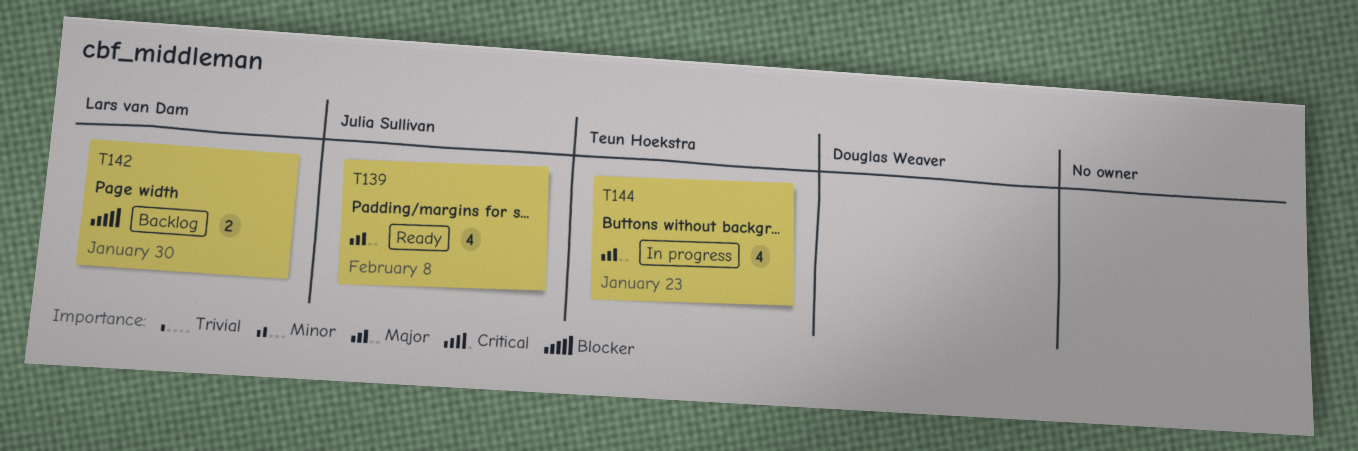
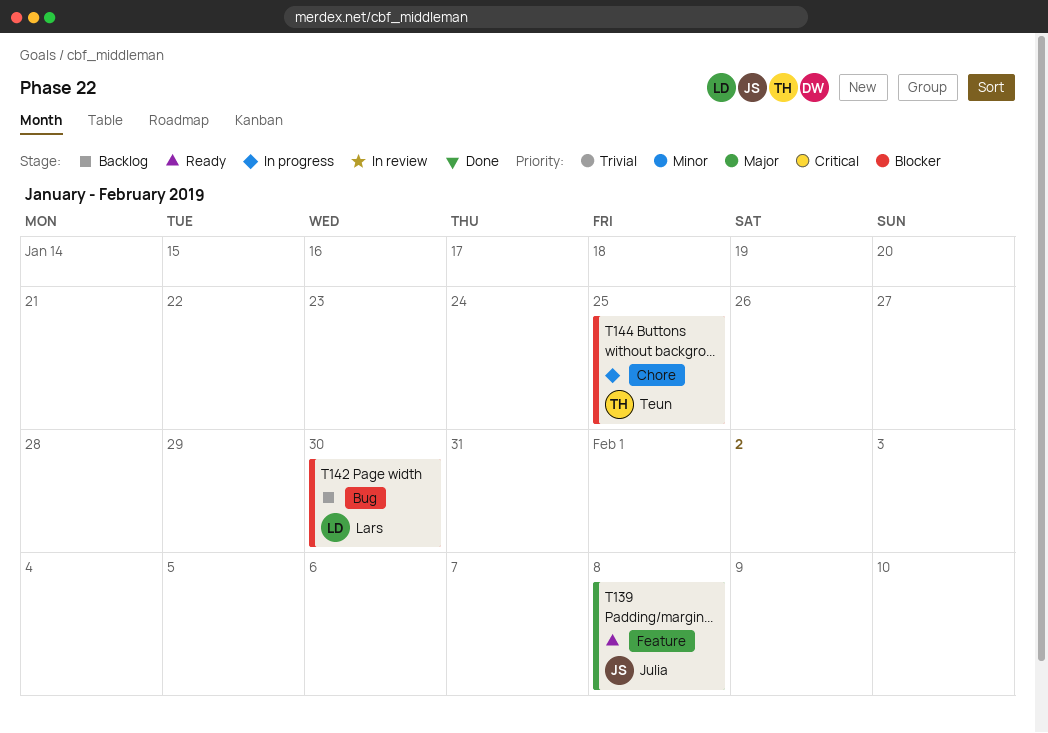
T144, priority: Major -> Blocker
T144, due: Jan 23 -> Jan 25

